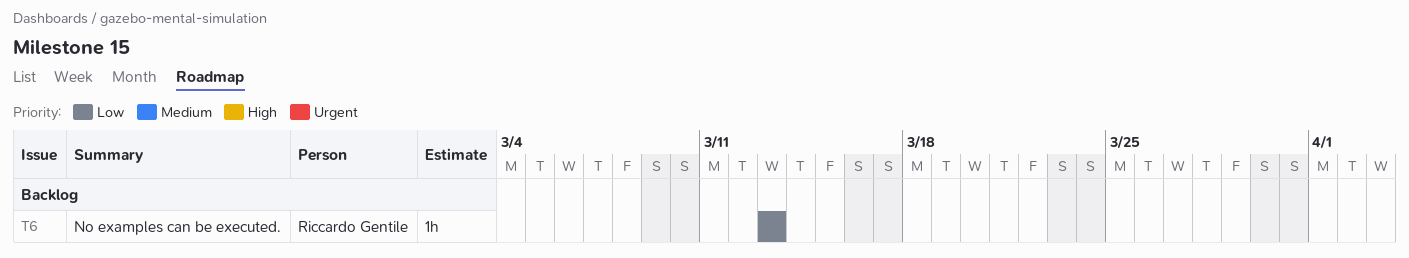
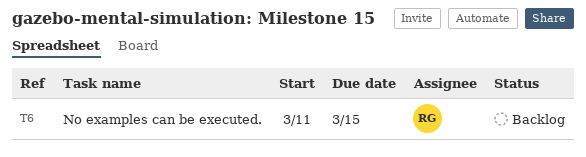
T6, start: Mar 13 -> Mar 11
T6, due: Mar 13 -> Mar 15

